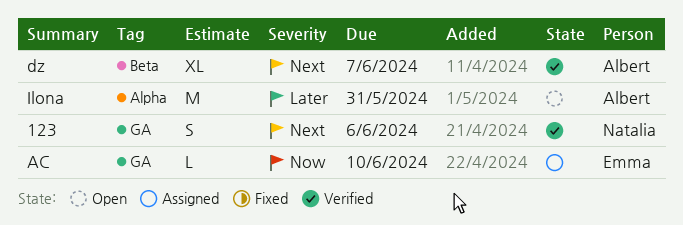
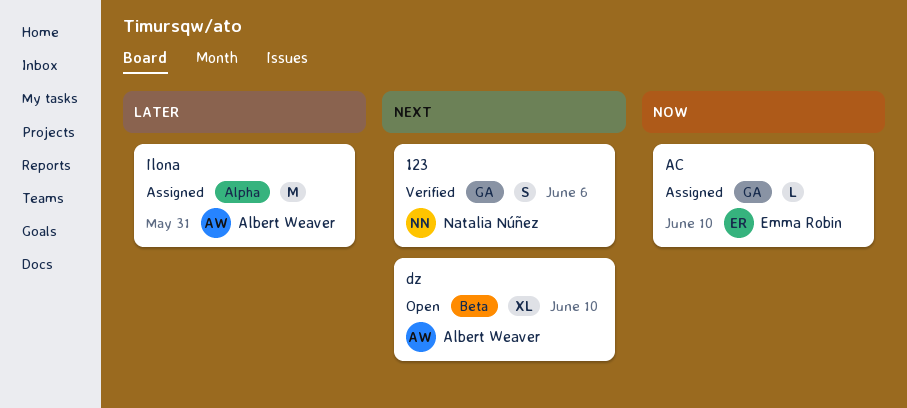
dz, status: Verified -> Open
dz, due: Jun 7 -> Jun 10
Ilona, status: Open -> Assigned

